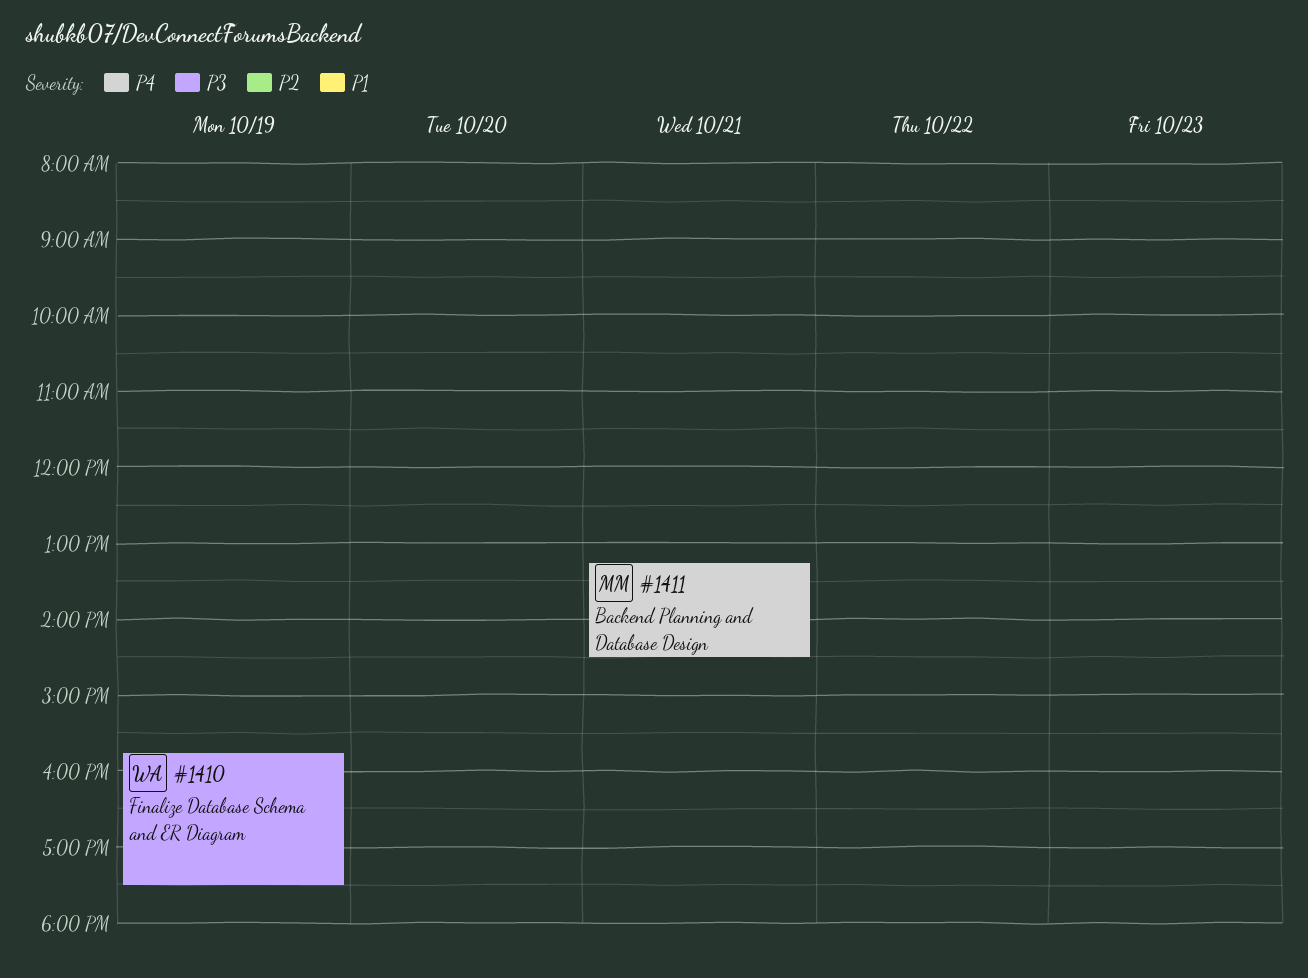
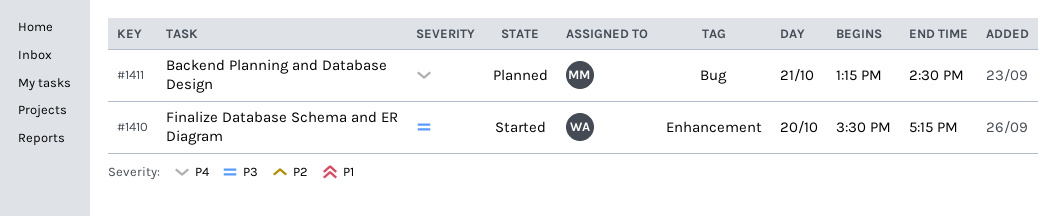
#1410, day: Oct 19 -> Oct 20
#1410, begins: 15:45 -> 15:30
#1410, ends: 17:30 -> 17:15

